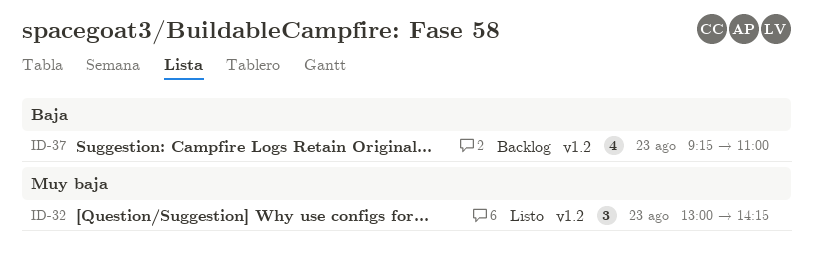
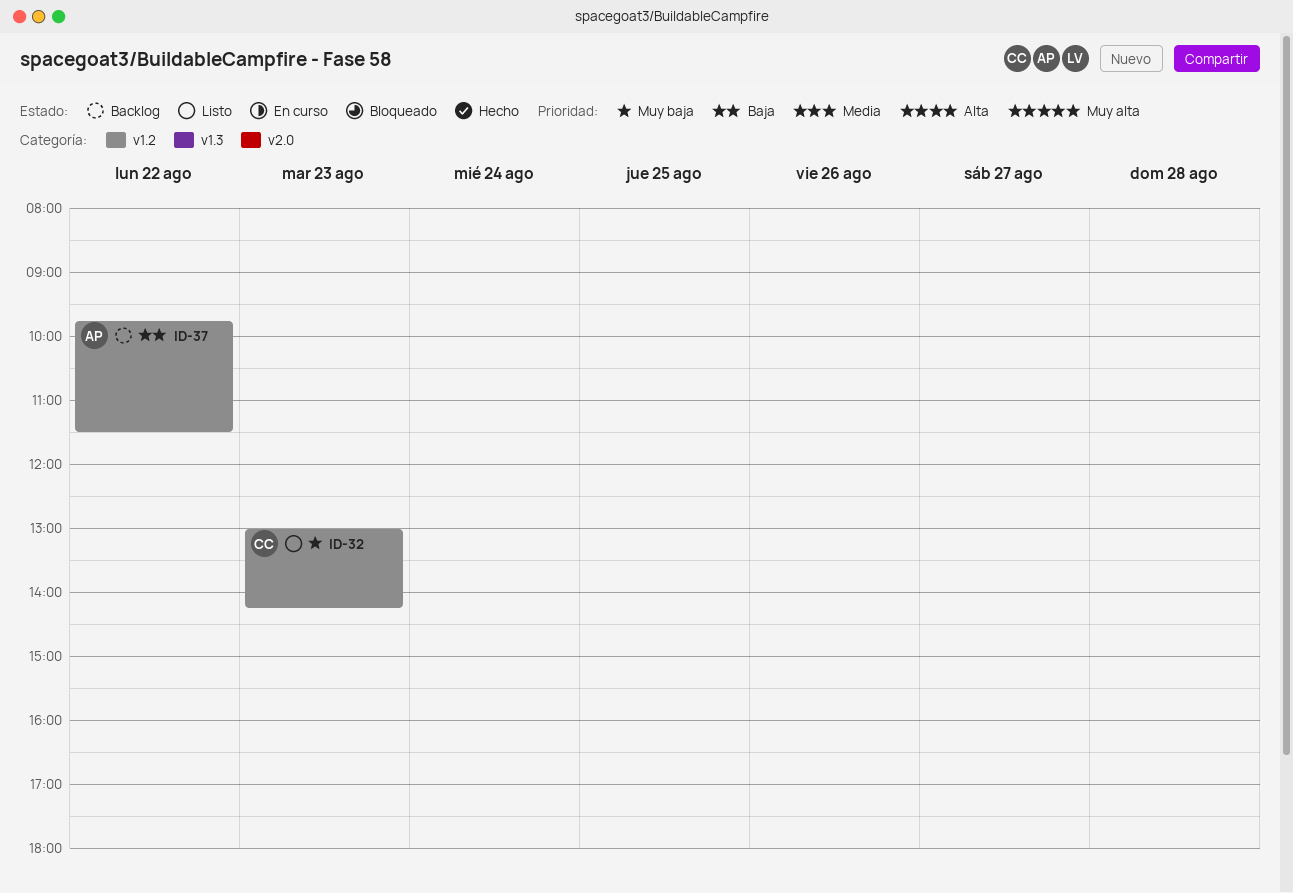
ID-37, day: Aug 23 -> Aug 22
ID-37, begins: 09:15 -> 09:45
ID-37, ends: 11:00 -> 11:30

